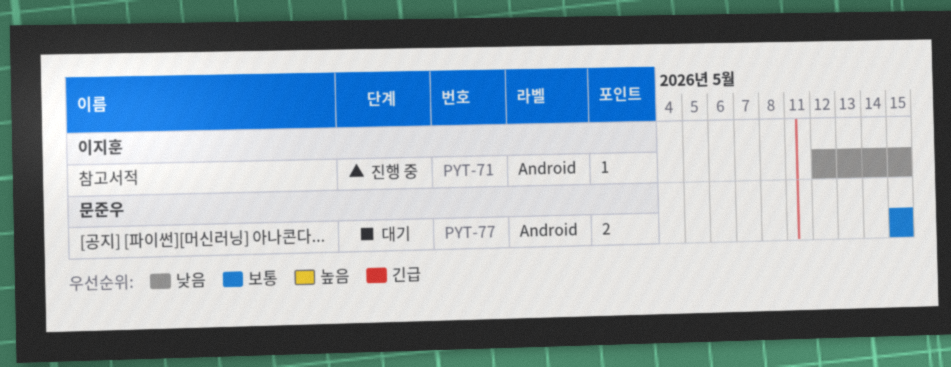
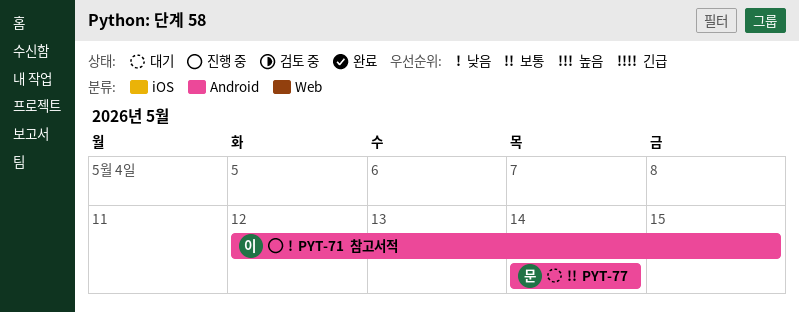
PYT-77, start: May 15 -> May 14
PYT-77, due: May 15 -> May 14

